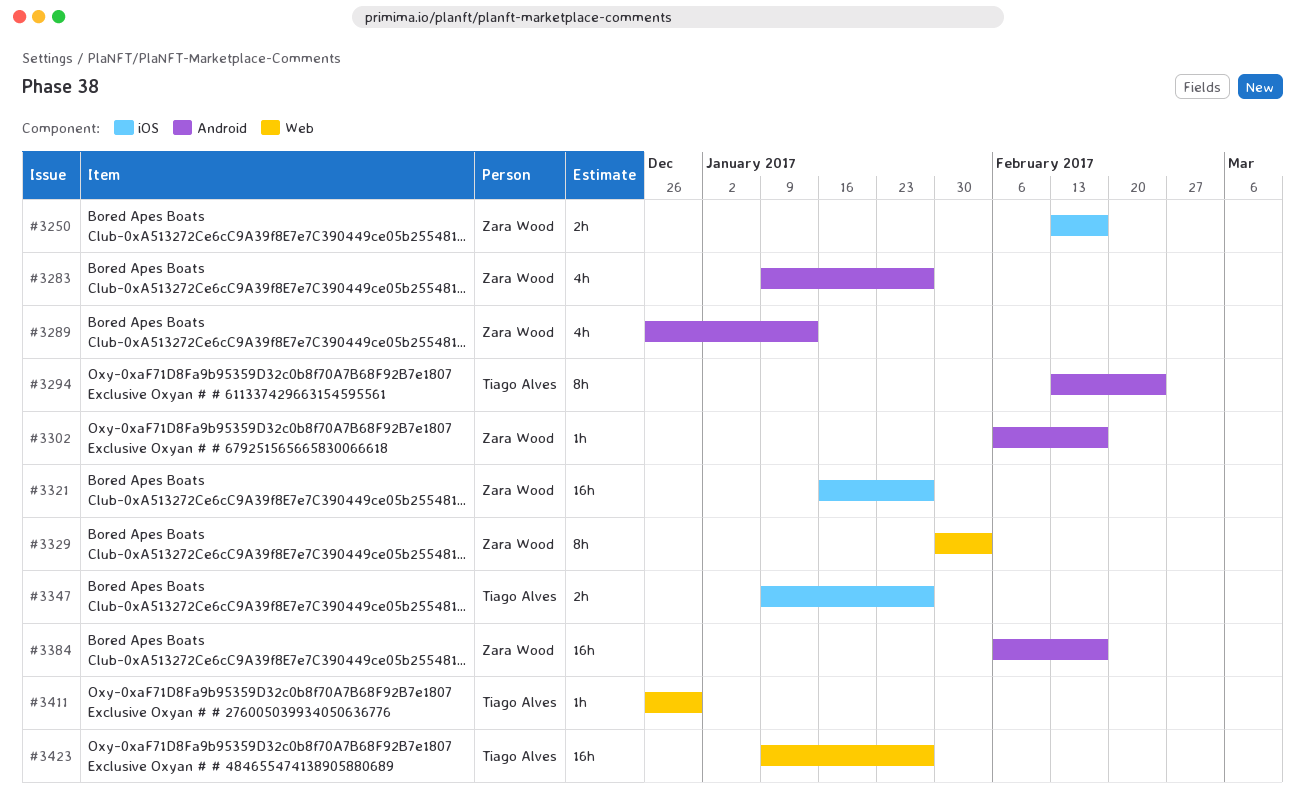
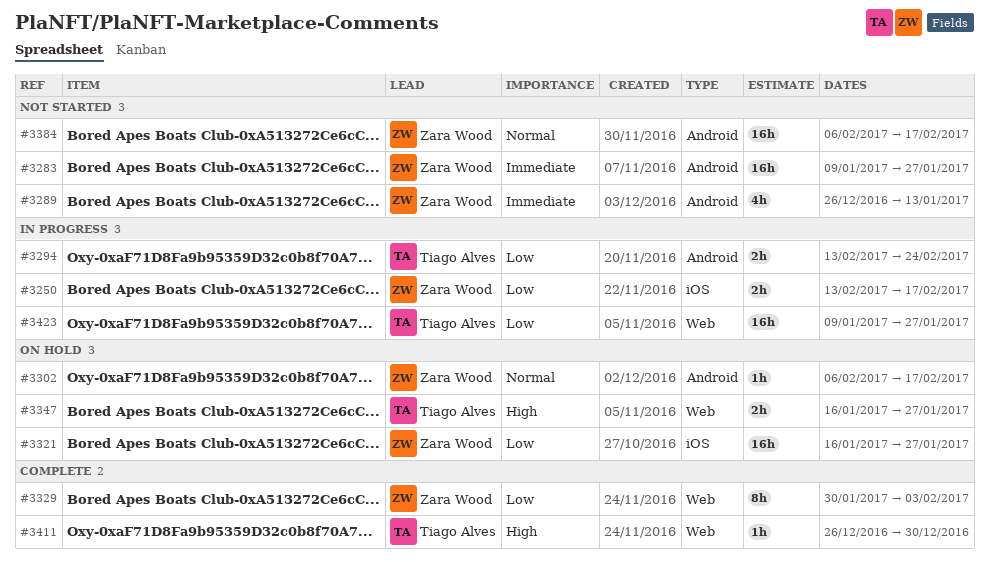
#3283, estimate: 4h -> 16h
#3294, estimate: 8h -> 2h
#3347, label: iOS -> Web
#3347, start: Jan 9 -> Jan 16

